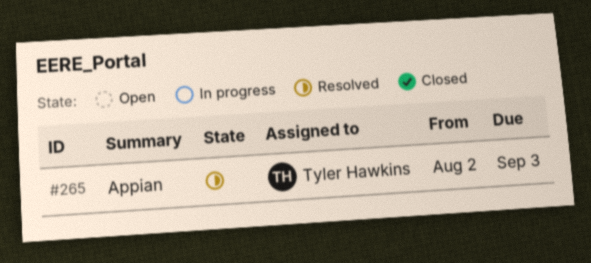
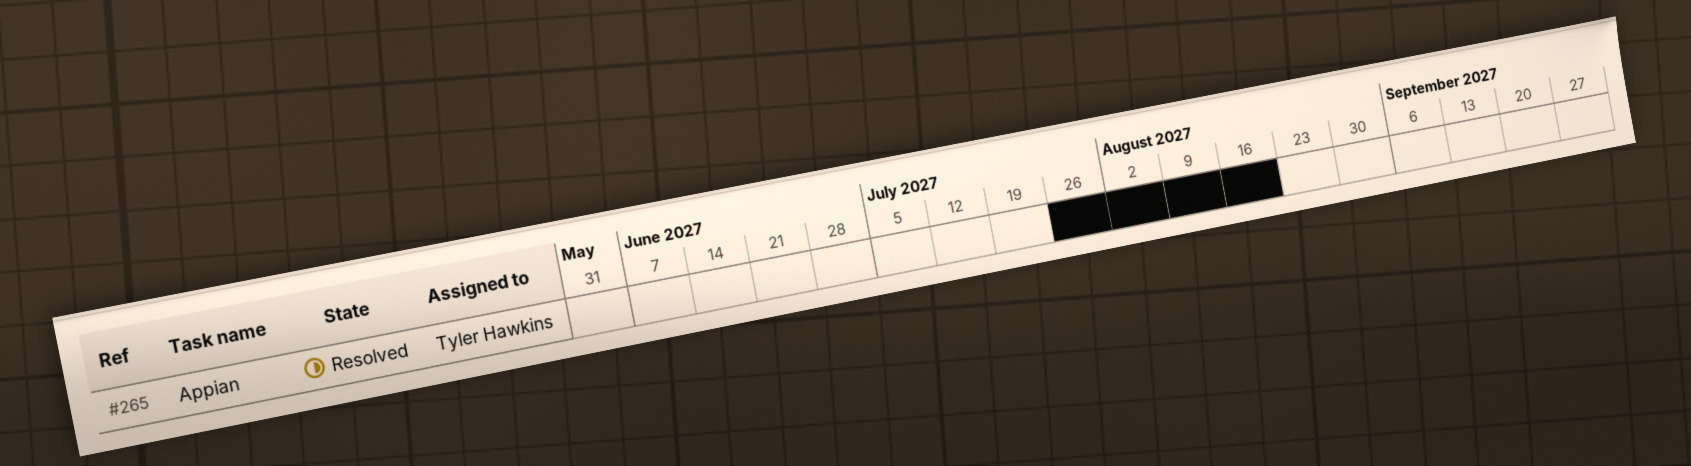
#265, start: Aug 2 -> Jul 26
#265, due: Sep 3 -> Aug 20

